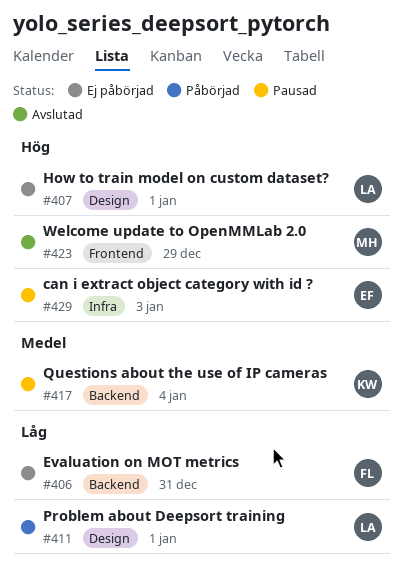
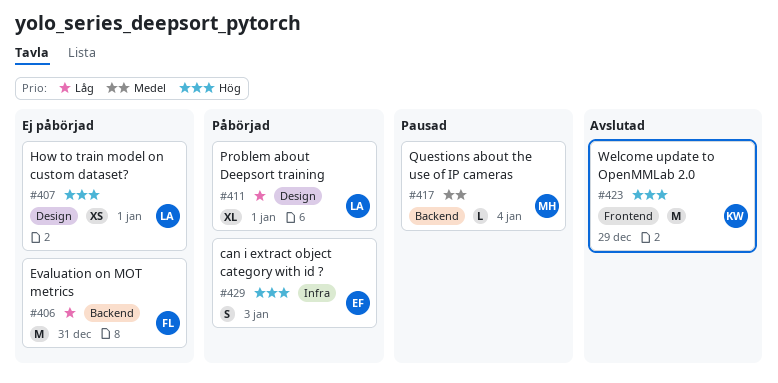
#417, owner: KW -> MH
#423, owner: MH -> KW
#429, status: Pausad -> Påbörjad

